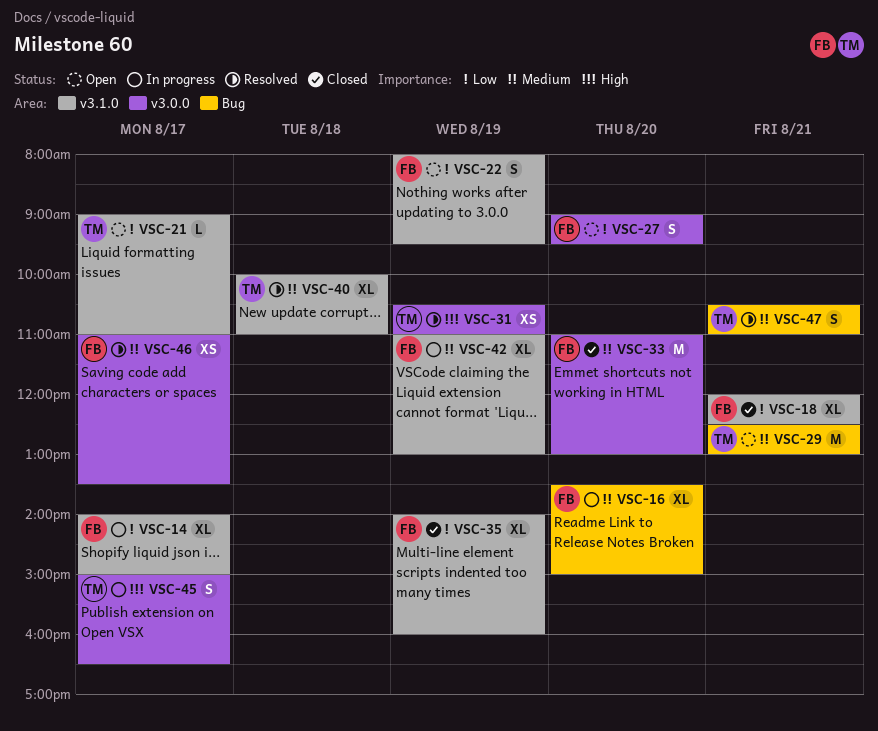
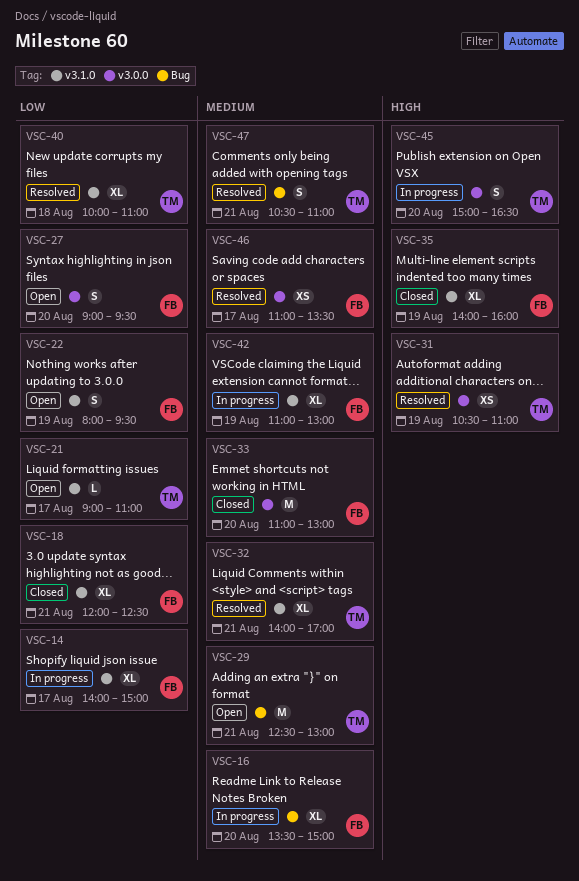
VSC-32: none -> present
VSC-35, priority: Low -> High
VSC-40, priority: Medium -> Low
VSC-45, day: Aug 17 -> Aug 20

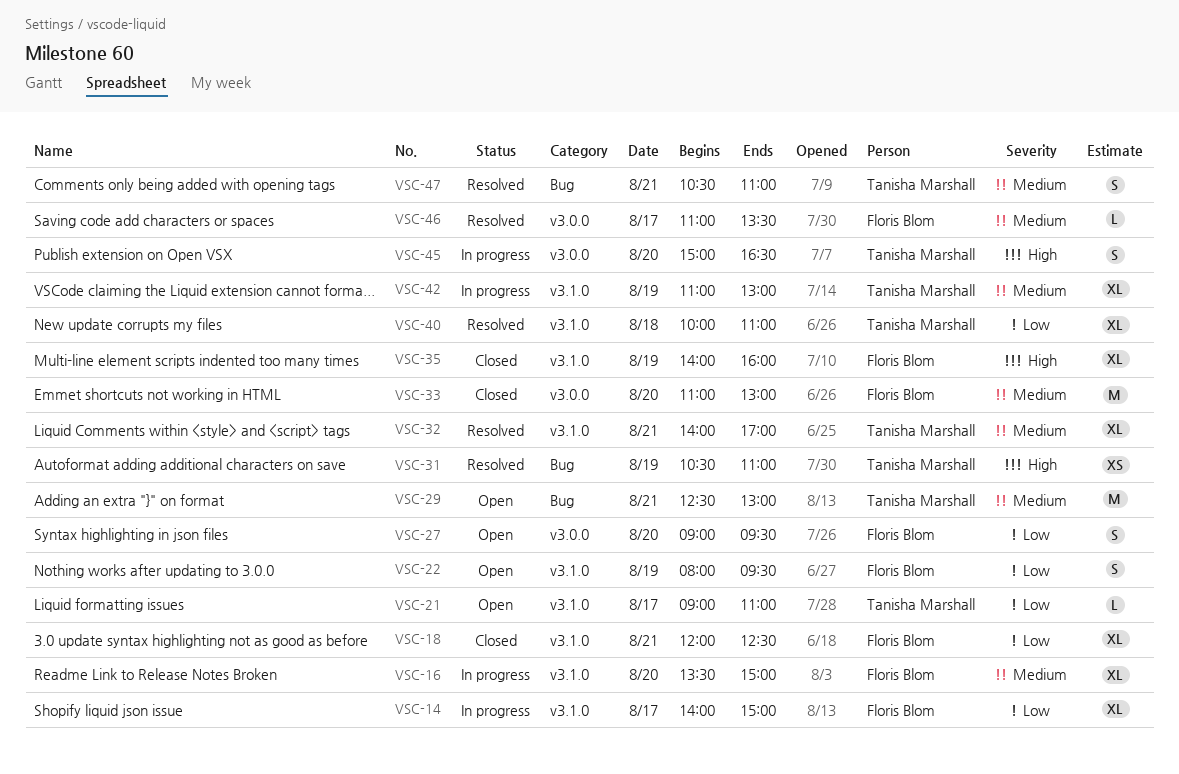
VSC-16, label: Bug -> v3.1.0
VSC-31, label: v3.0.0 -> Bug
VSC-42, owner: Floris Blom -> Tanisha Marshall
VSC-46, estimate: XS -> L

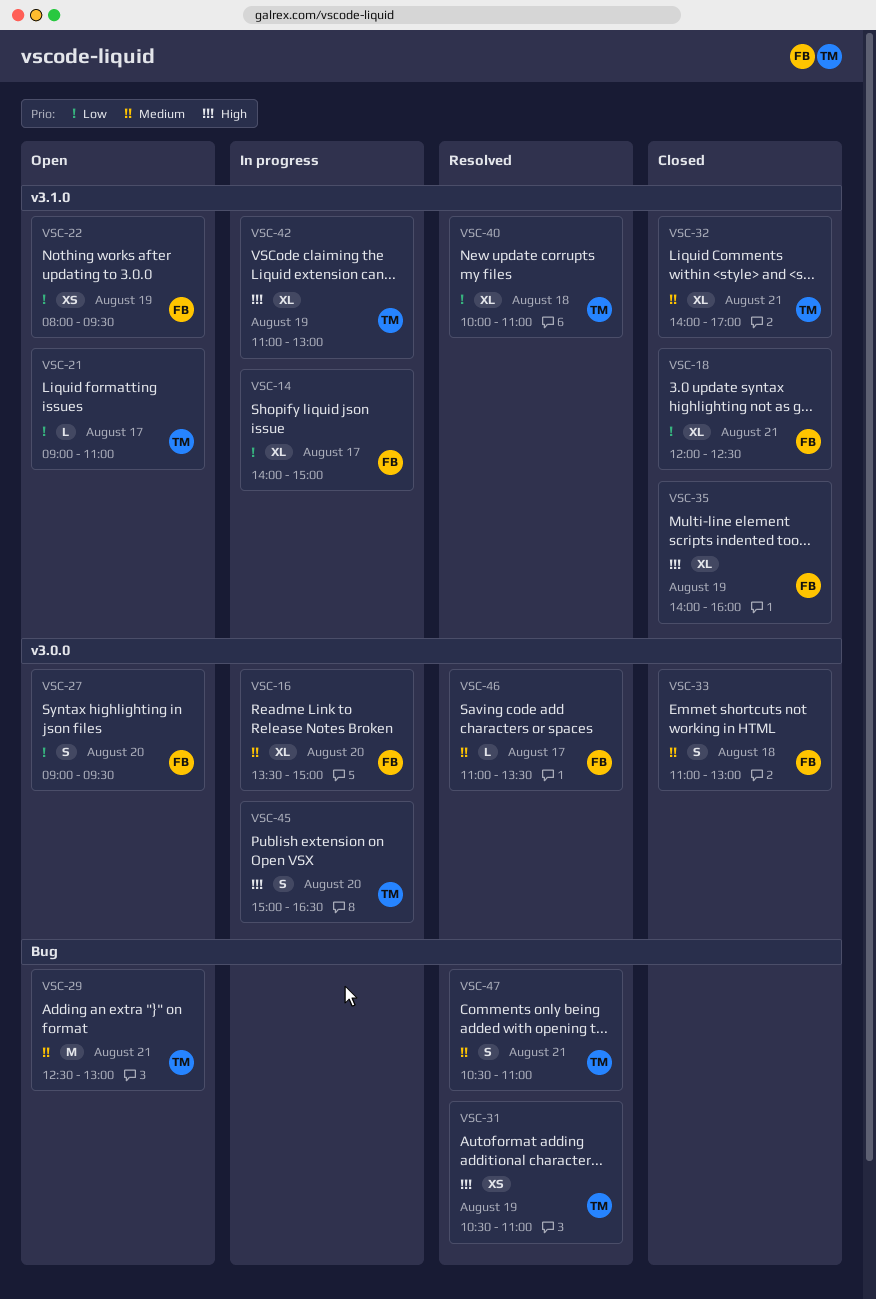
VSC-16, label: v3.1.0 -> v3.0.0
VSC-22, estimate: S -> XS
VSC-32, status: Resolved -> Closed
VSC-33, estimate: M -> S
VSC-33, day: Aug 20 -> Aug 18
VSC-42, priority: Medium -> High

